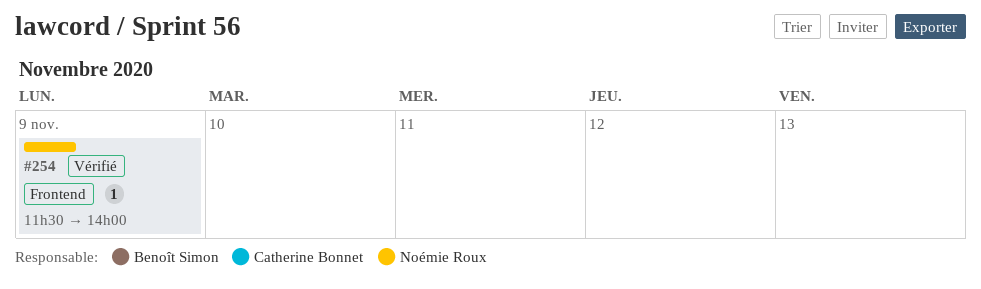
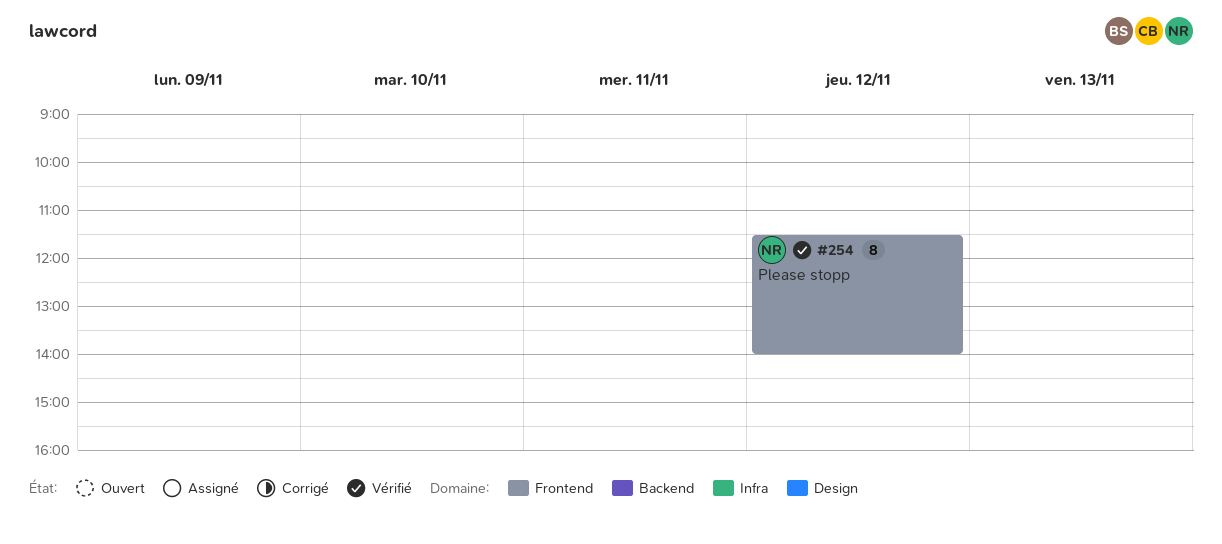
#254, estimate: 1 -> 8
#254, day: Nov 9 -> Nov 12

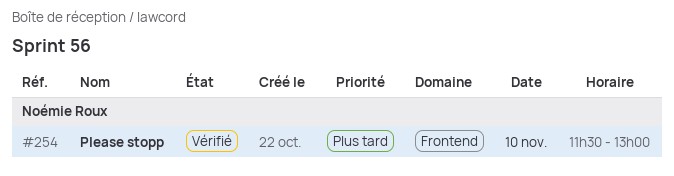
#254, day: Nov 12 -> Nov 10
#254, ends: 14:00 -> 13:00

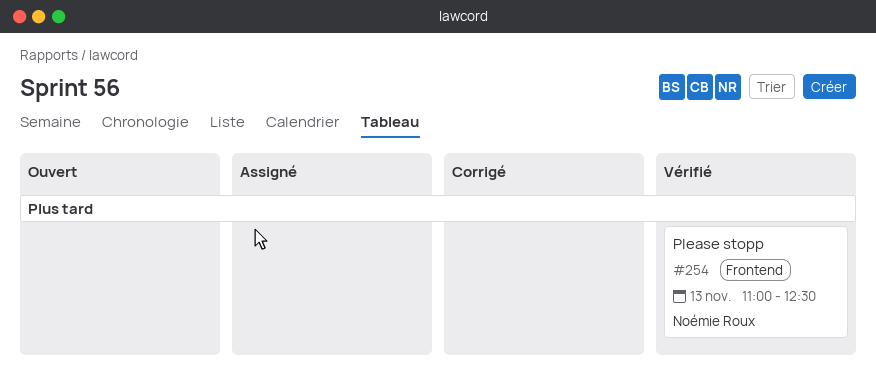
#254, day: Nov 10 -> Nov 13
#254, begins: 11:30 -> 11:00
#254, ends: 13:00 -> 12:30

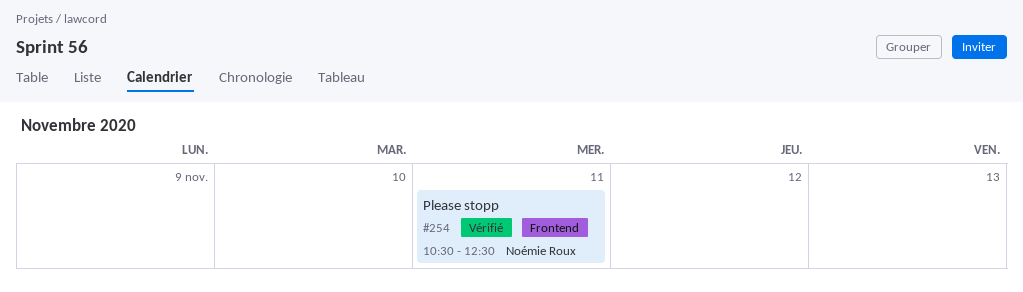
#254, day: Nov 13 -> Nov 11
#254, begins: 11:00 -> 10:30

